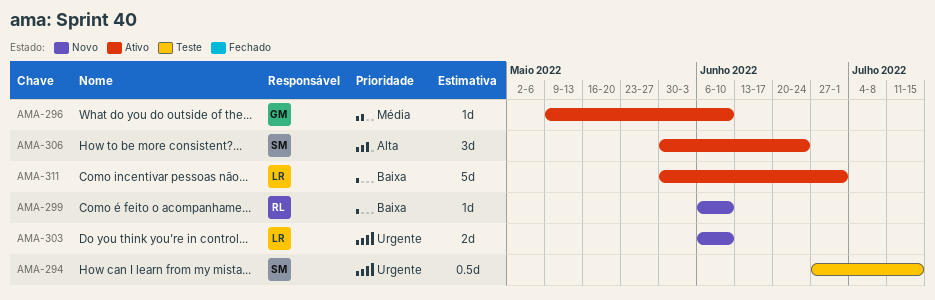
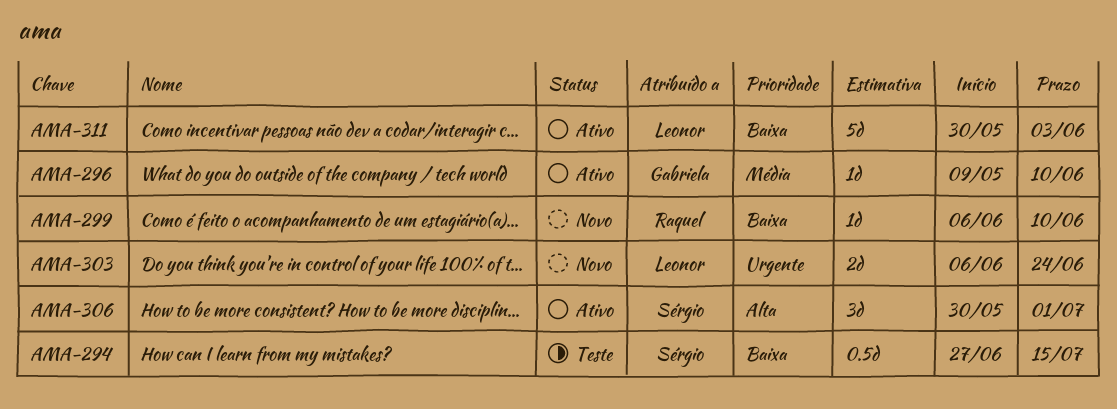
AMA-294, priority: Urgente -> Baixa
AMA-303, due: Jun 10 -> Jun 24
AMA-306, due: Jun 24 -> Jul 1
AMA-311, due: Jul 1 -> Jun 3

